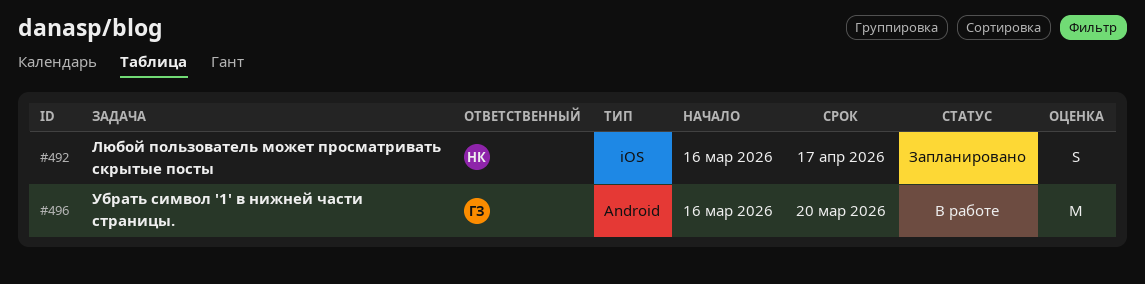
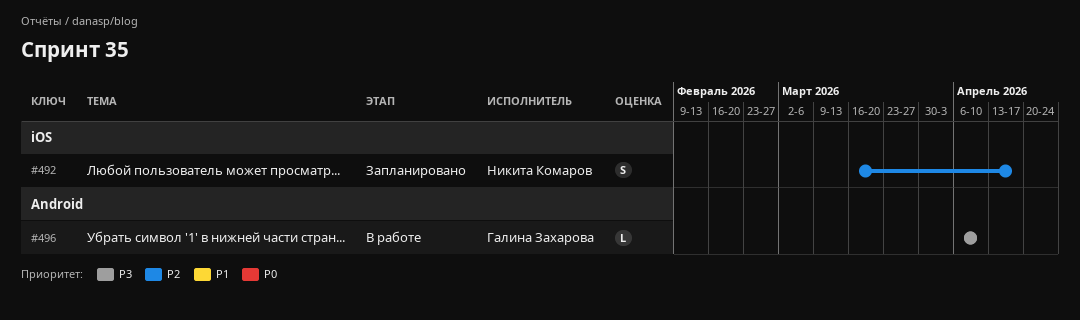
#496, estimate: M -> L
#496, start: Mar 16 -> Apr 6
#496, due: Mar 20 -> Apr 10

